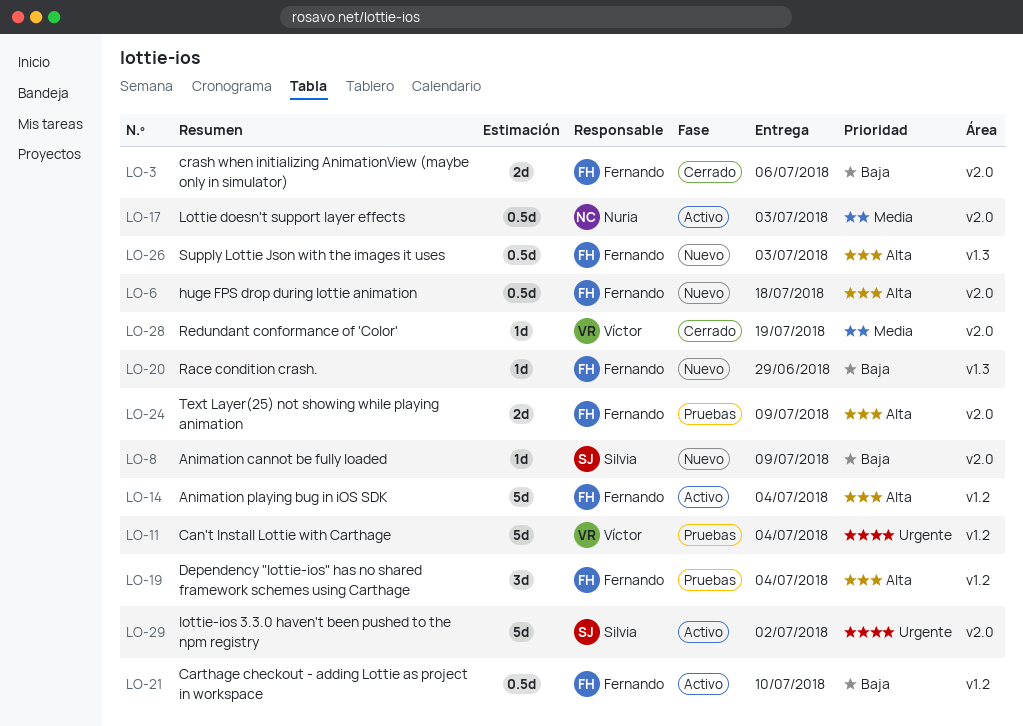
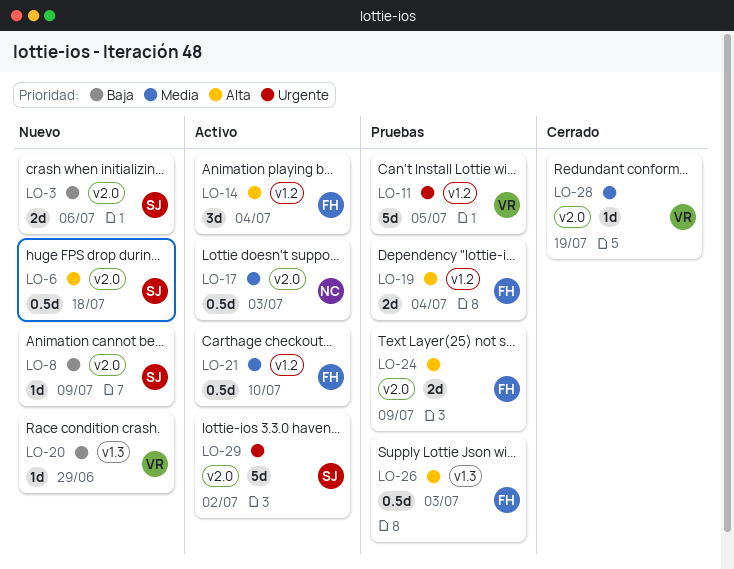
LO-3, status: Cerrado -> Nuevo
LO-3, owner: Fernando -> Silvia
LO-6, owner: Fernando -> Silvia
LO-11, due: Jul 4 -> Jul 5
LO-14, estimate: 5d -> 3d
LO-19, estimate: 3d -> 2d
LO-20, owner: Fernando -> Víctor
LO-21, priority: Baja -> Media
LO-26, status: Nuevo -> Pruebas

